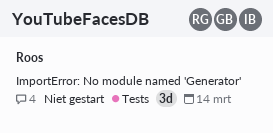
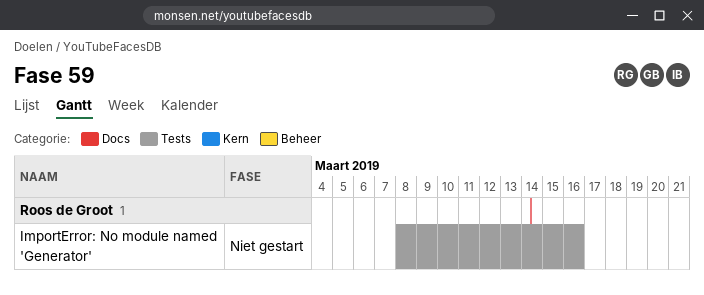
ImportError: No module named 'Generator', due: Mar 14 -> Mar 16

